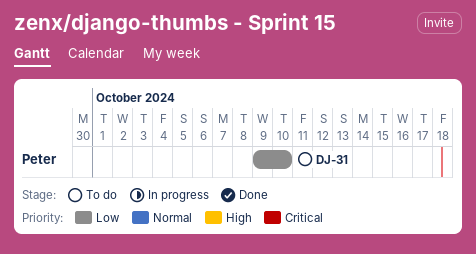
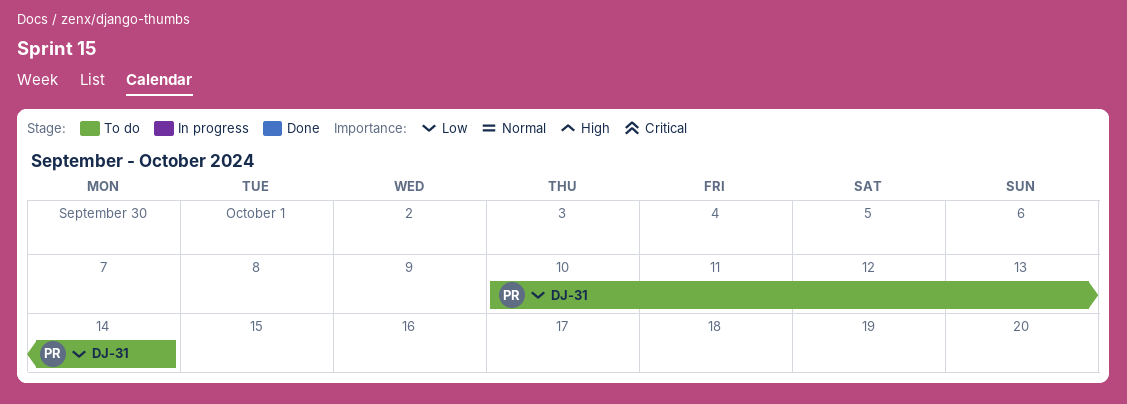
DJ-31, start: Oct 9 -> Oct 10
DJ-31, due: Oct 10 -> Oct 14

